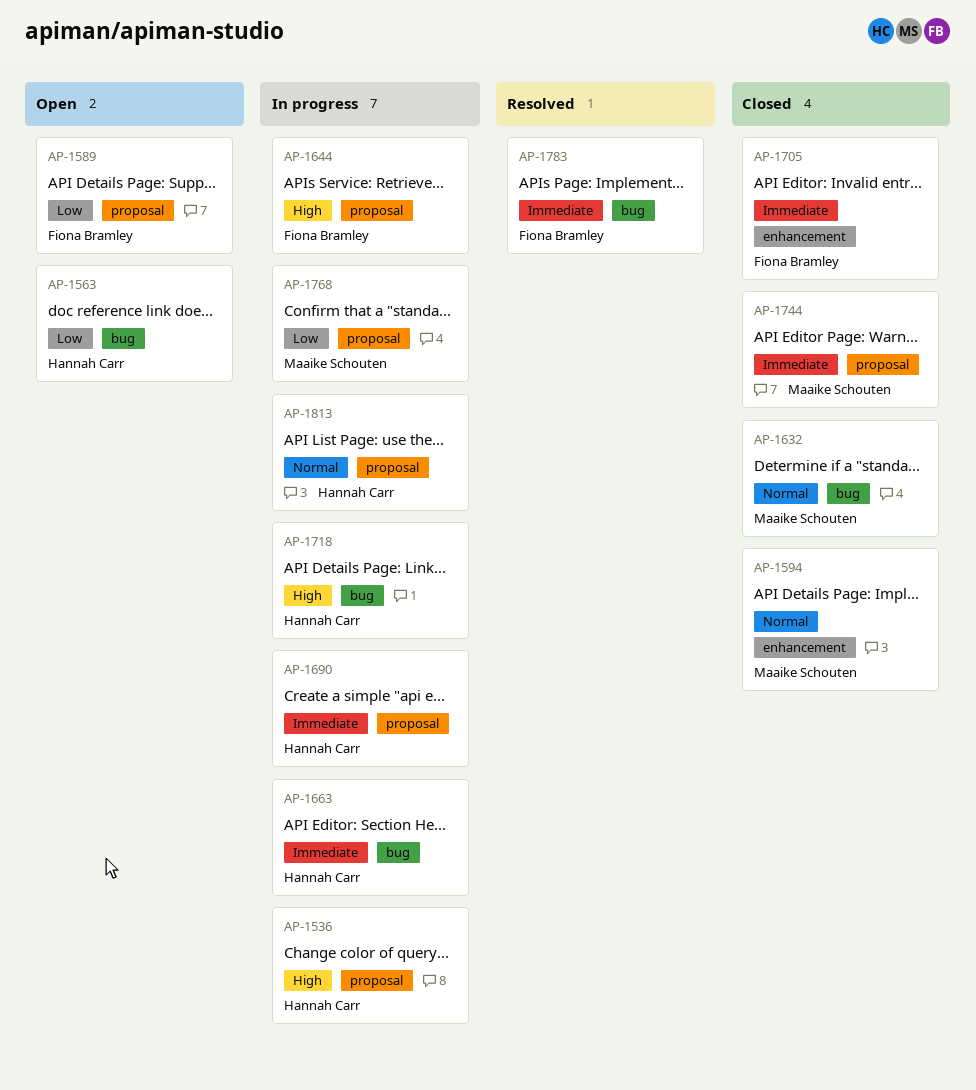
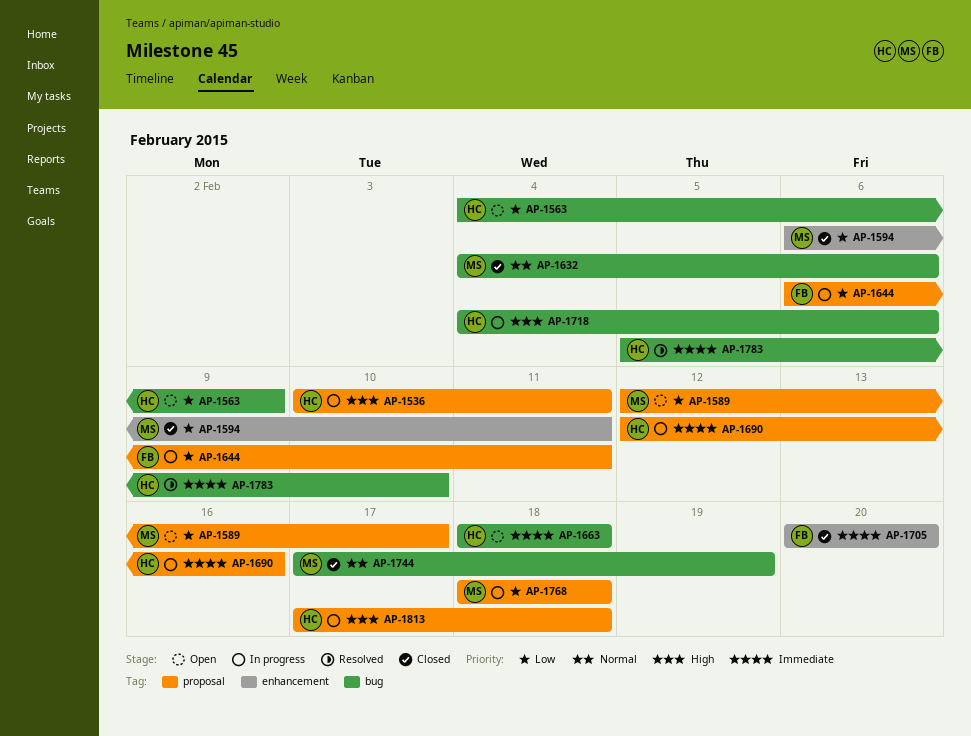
AP-1589, owner: Fiona Bramley -> Maaike Schouten
AP-1594, priority: Normal -> Low
AP-1644, priority: High -> Low
AP-1663, status: In progress -> Open
AP-1744, priority: Immediate -> Normal
AP-1744, label: proposal -> bug
AP-1783, owner: Fiona Bramley -> Hannah Carr
AP-1813, priority: Normal -> High

